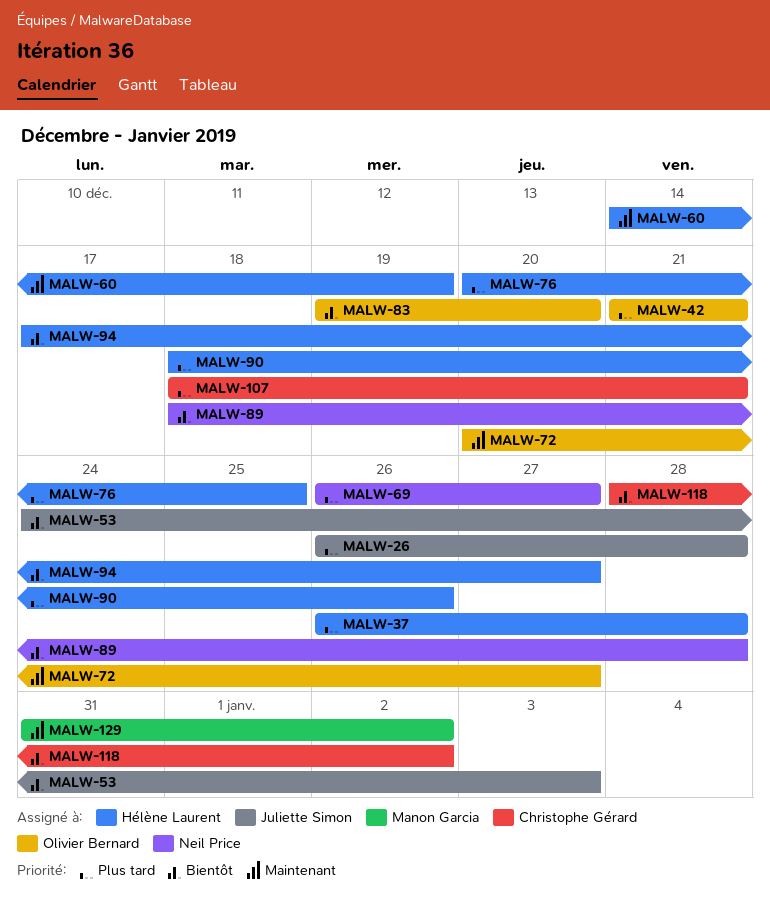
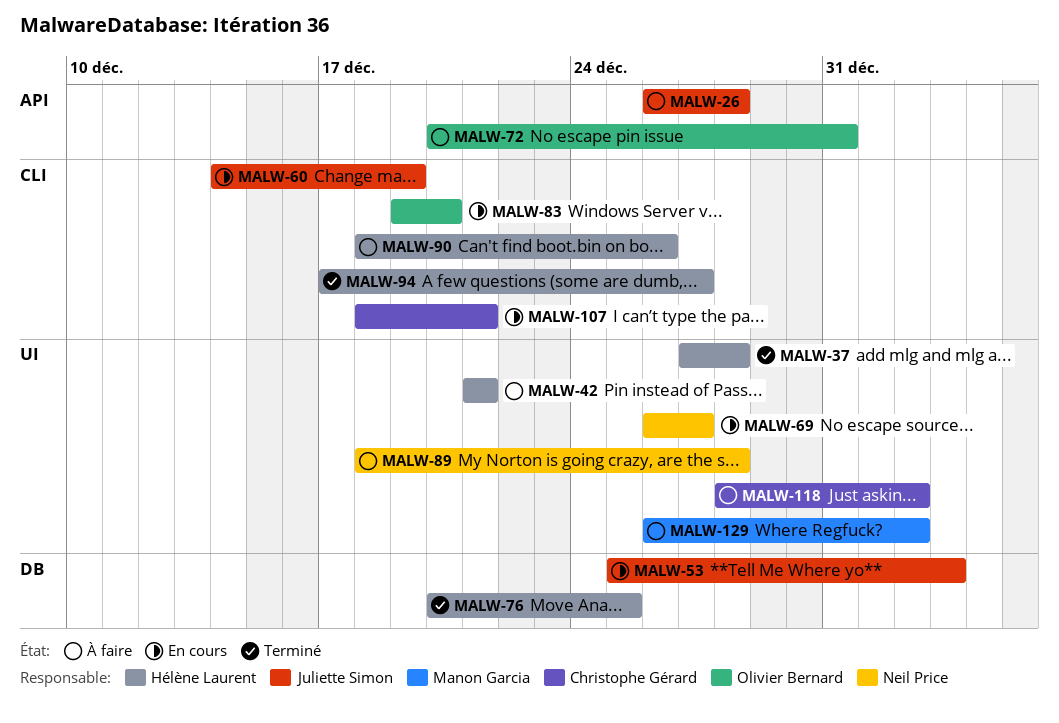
MALW-37, start: Dec 26 -> Dec 27
MALW-42, owner: Olivier Bernard -> Hélène Laurent
MALW-53, start: Dec 24 -> Dec 25
MALW-60, owner: Hélène Laurent -> Juliette Simon
MALW-72, due: Dec 27 -> Dec 31
MALW-129, start: Dec 31 -> Dec 26

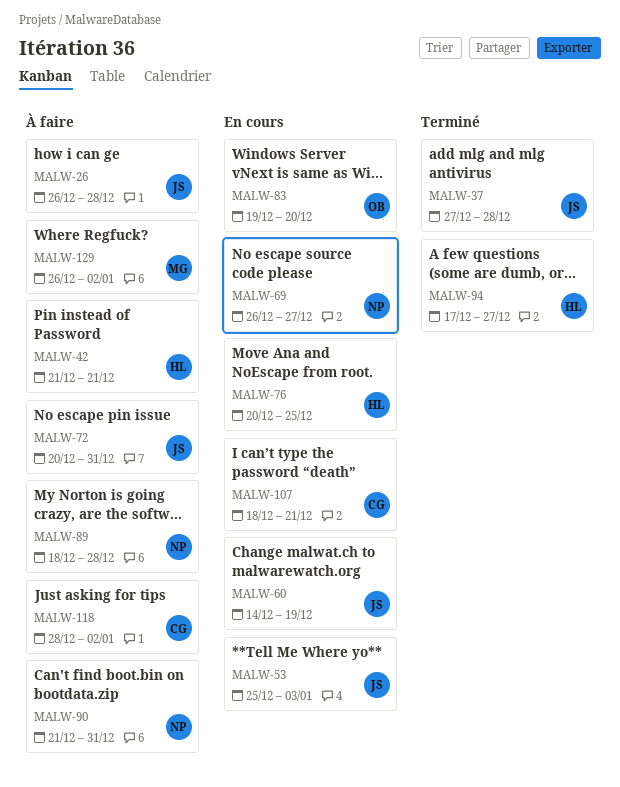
MALW-37, owner: Hélène Laurent -> Juliette Simon
MALW-72, owner: Olivier Bernard -> Juliette Simon
MALW-76, status: Terminé -> En cours
MALW-90, owner: Hélène Laurent -> Neil Price
MALW-90, start: Dec 18 -> Dec 21
MALW-90, due: Dec 26 -> Dec 31

